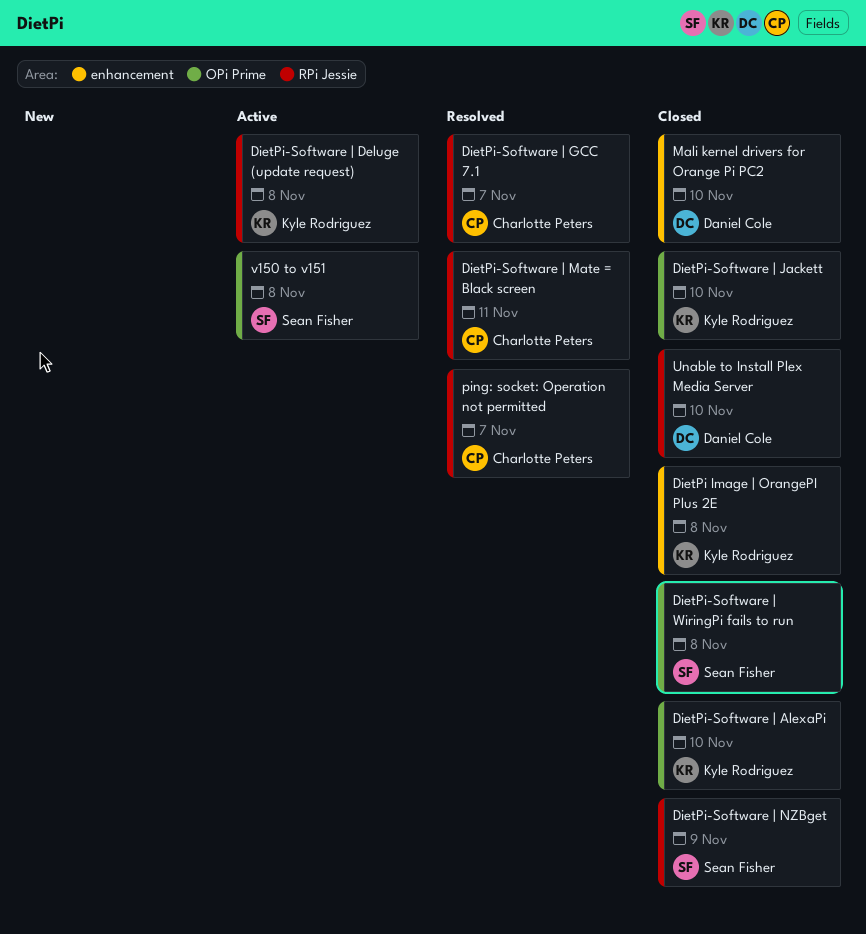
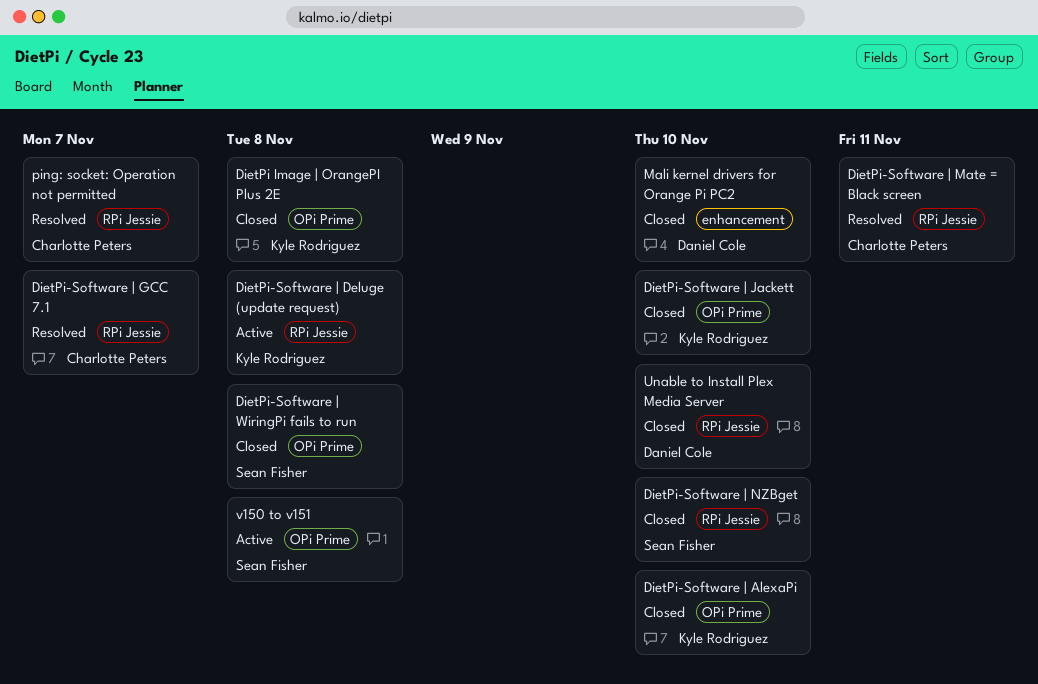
DietPi Image | OrangePI Plus 2E, label: enhancement -> OPi Prime
DietPi-Software | NZBget, due: Nov 9 -> Nov 10

